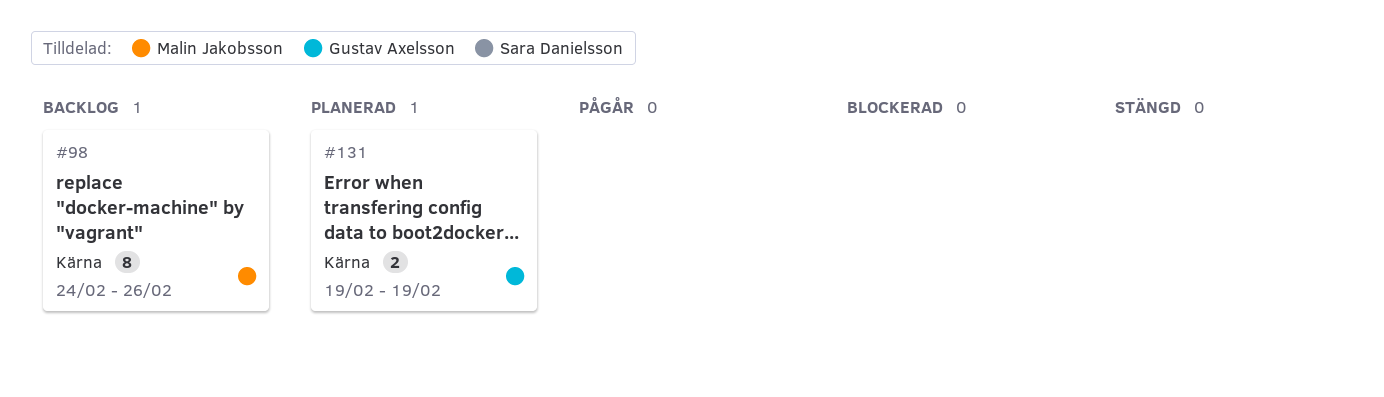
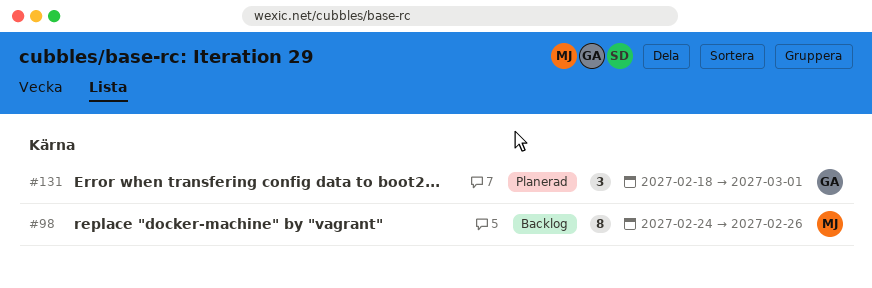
#131, estimate: 2 -> 3
#131, start: Feb 19 -> Feb 18
#131, due: Feb 19 -> Mar 1

